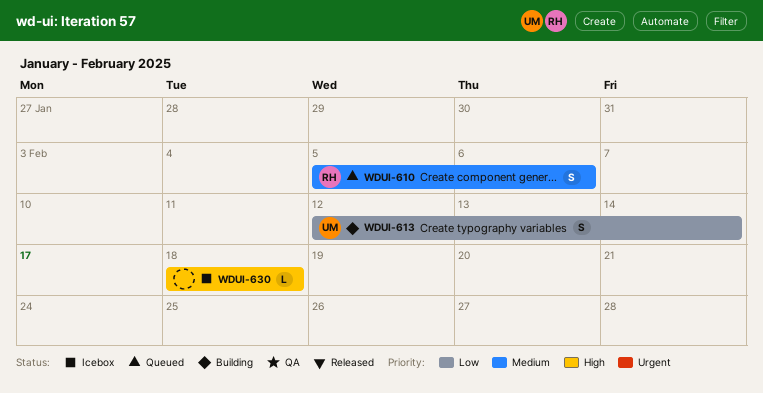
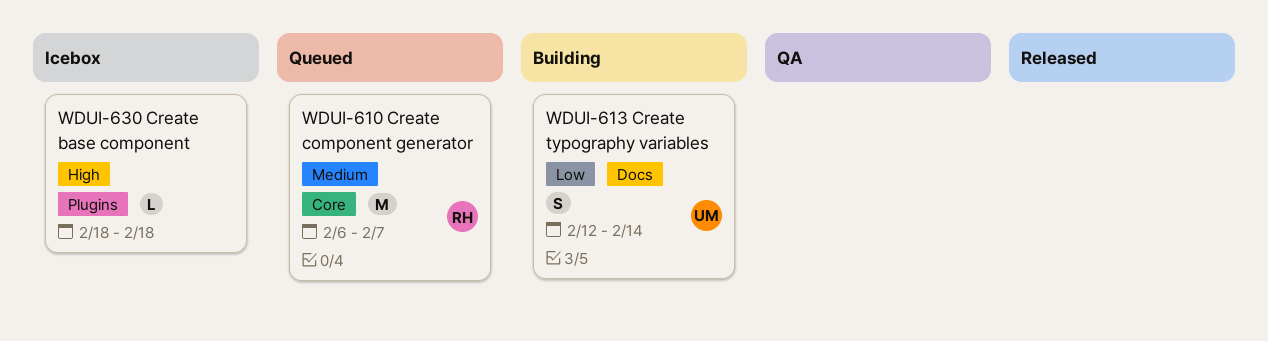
WDUI-610, estimate: S -> M
WDUI-610, start: Feb 5 -> Feb 6
WDUI-610, due: Feb 6 -> Feb 7

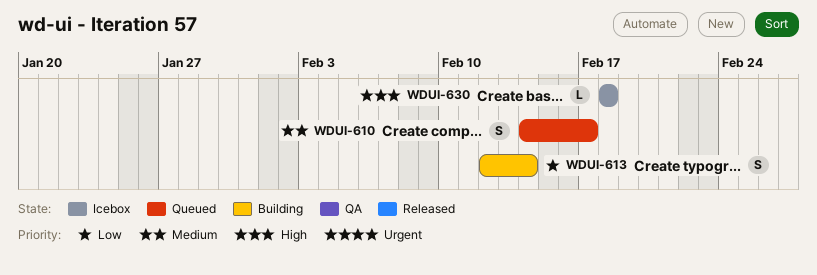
WDUI-610, estimate: M -> S
WDUI-610, start: Feb 6 -> Feb 14
WDUI-610, due: Feb 7 -> Feb 17

